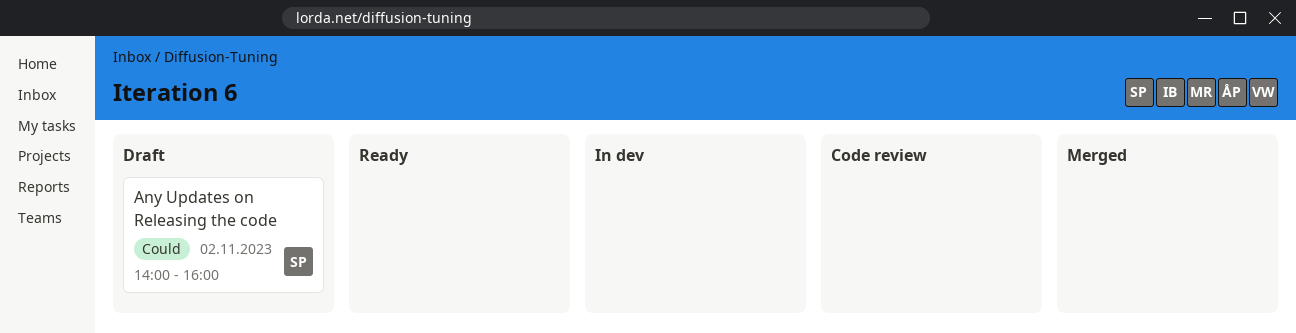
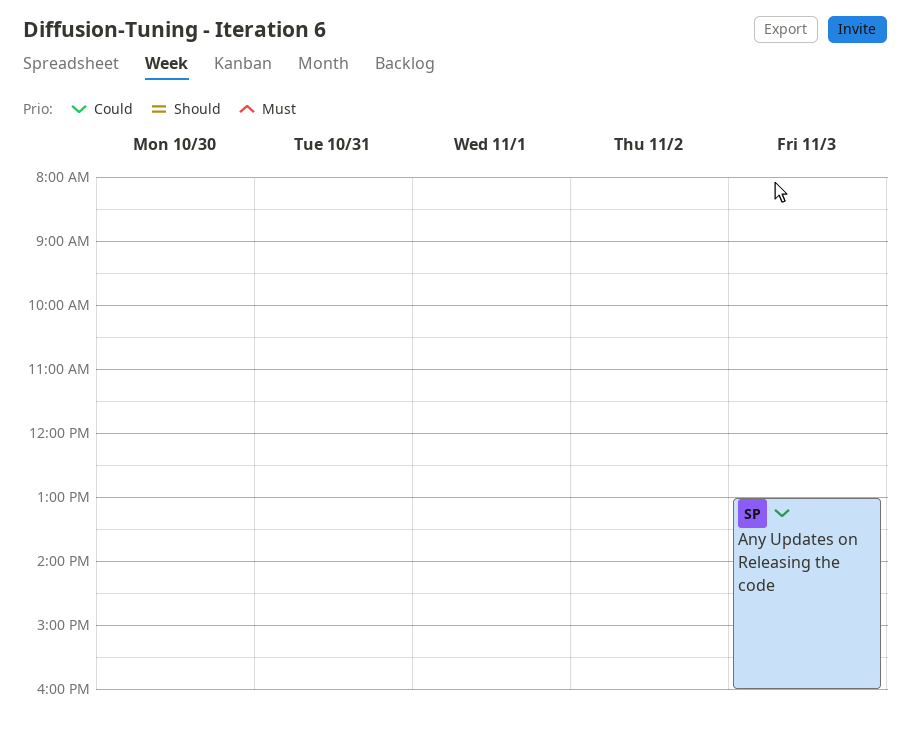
Any Updates on Releasing the code, day: Nov 2 -> Nov 3
Any Updates on Releasing the code, begins: 14:00 -> 13:00

